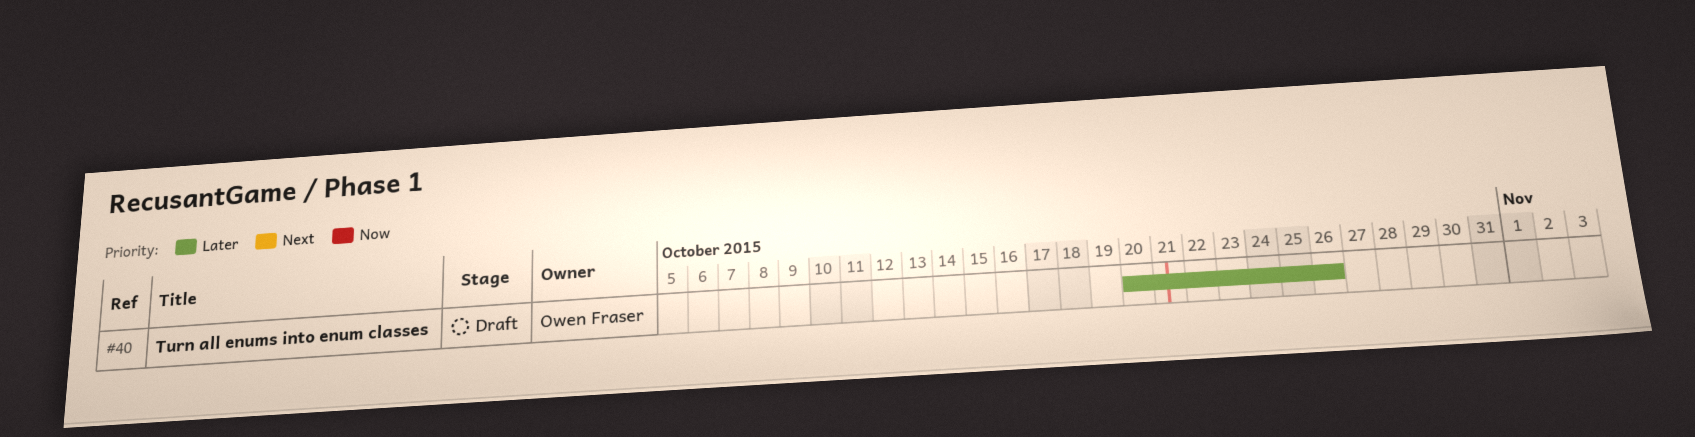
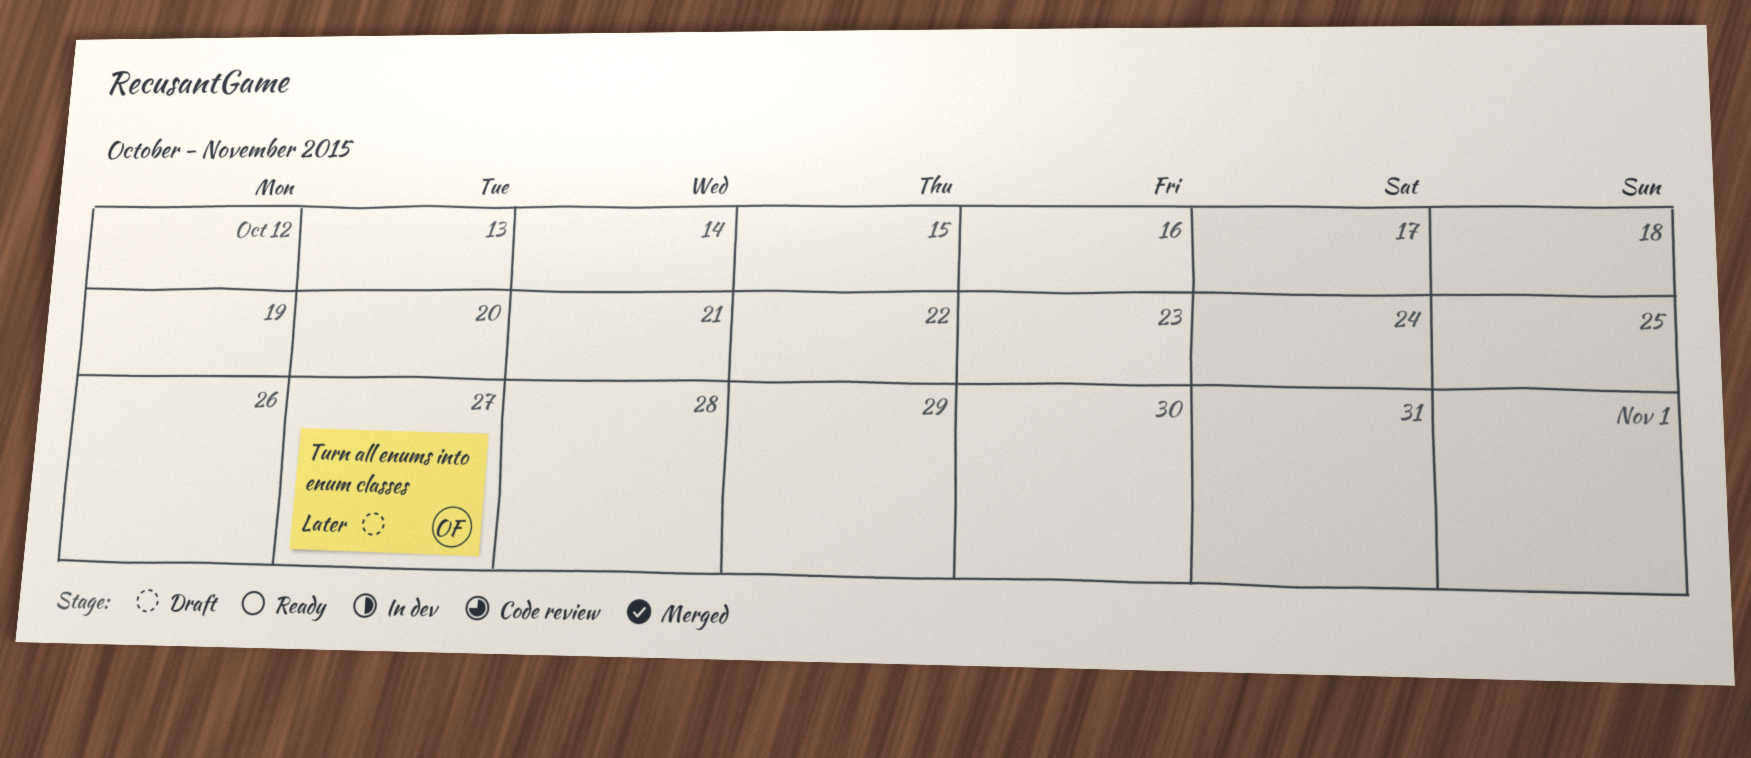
Turn all enums into enum classes, due: Oct 26 -> Oct 27

